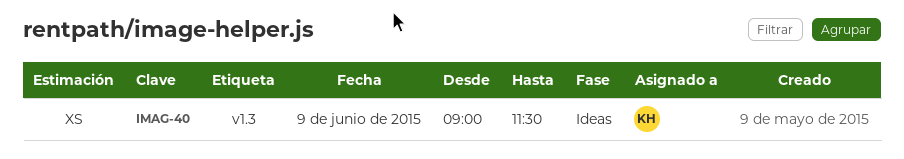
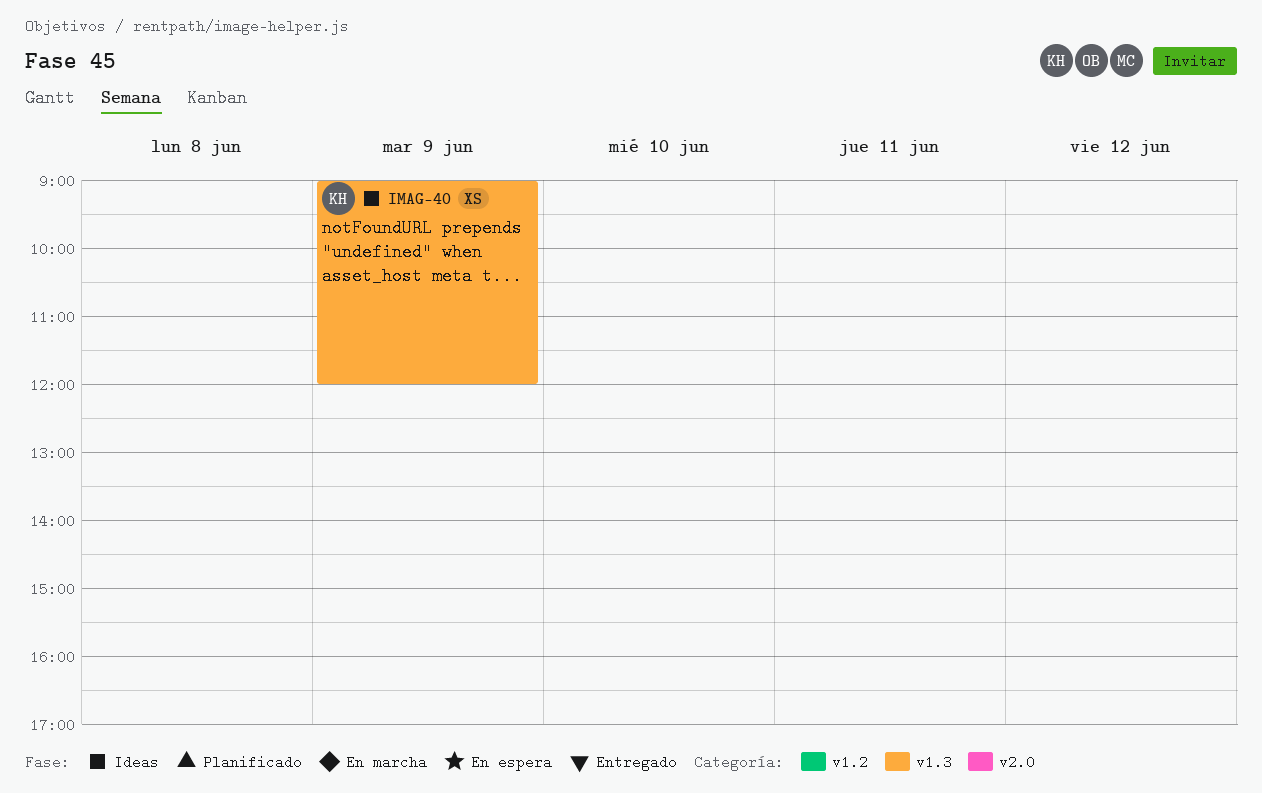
IMAG-40, ends: 11:30 -> 12:00

